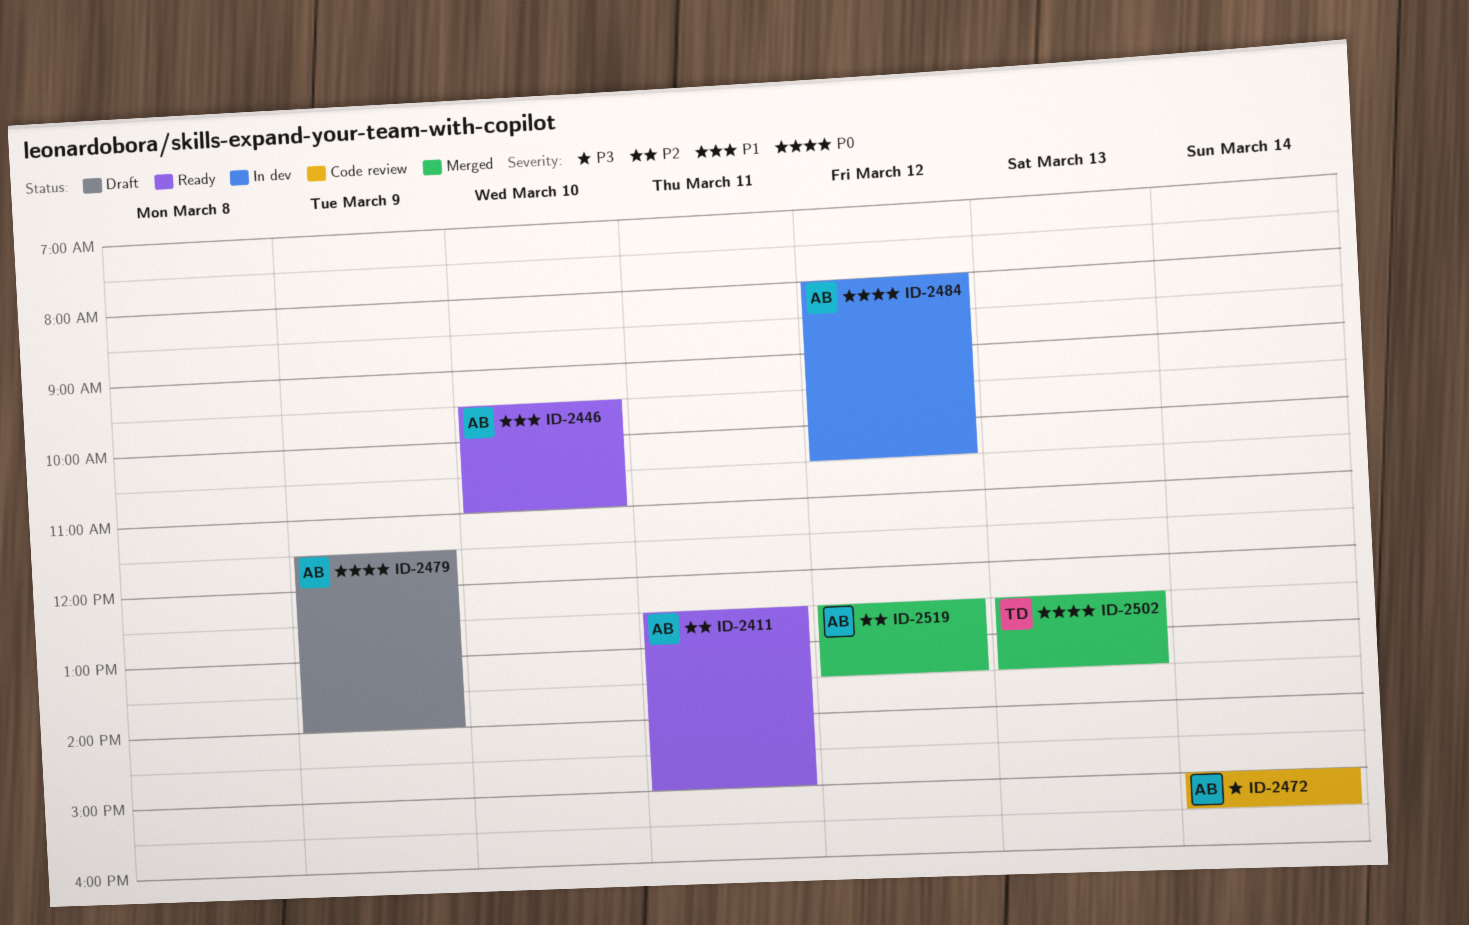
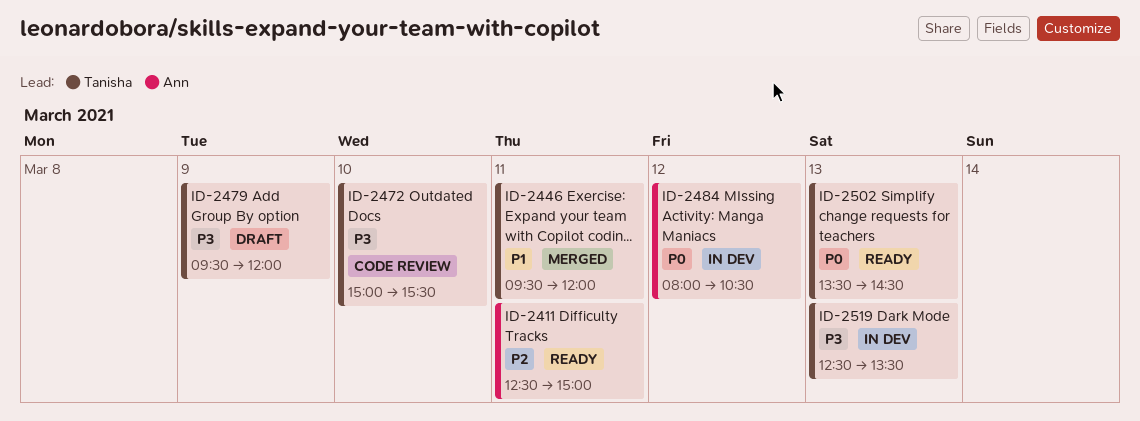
ID-2446, status: Ready -> Merged
ID-2446, owner: Ann -> Tanisha
ID-2446, day: Mar 10 -> Mar 11
ID-2446, ends: 11:00 -> 12:00
ID-2472, owner: Ann -> Tanisha
ID-2472, day: Mar 14 -> Mar 10
ID-2479, owner: Ann -> Tanisha
ID-2479, priority: P0 -> P3
ID-2479, begins: 11:30 -> 09:30
ID-2479, ends: 14:00 -> 12:00
ID-2502, status: Merged -> Ready
ID-2502, begins: 12:30 -> 13:30
ID-2502, ends: 13:30 -> 14:30
ID-2519, status: Merged -> In dev
ID-2519, owner: Ann -> Tanisha
ID-2519, priority: P2 -> P3
ID-2519, day: Mar 12 -> Mar 13

